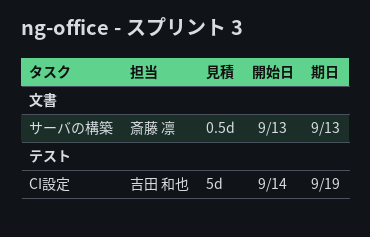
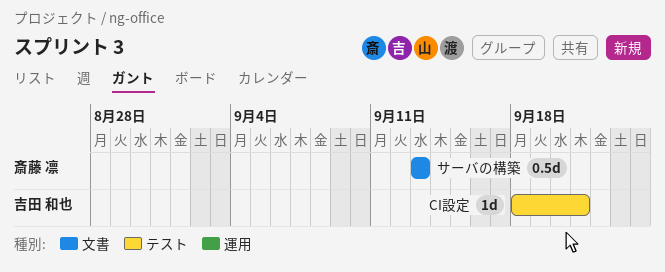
CI設定, estimate: 5d -> 1d
CI設定, start: Sep 14 -> Sep 18
CI設定, due: Sep 19 -> Sep 21

